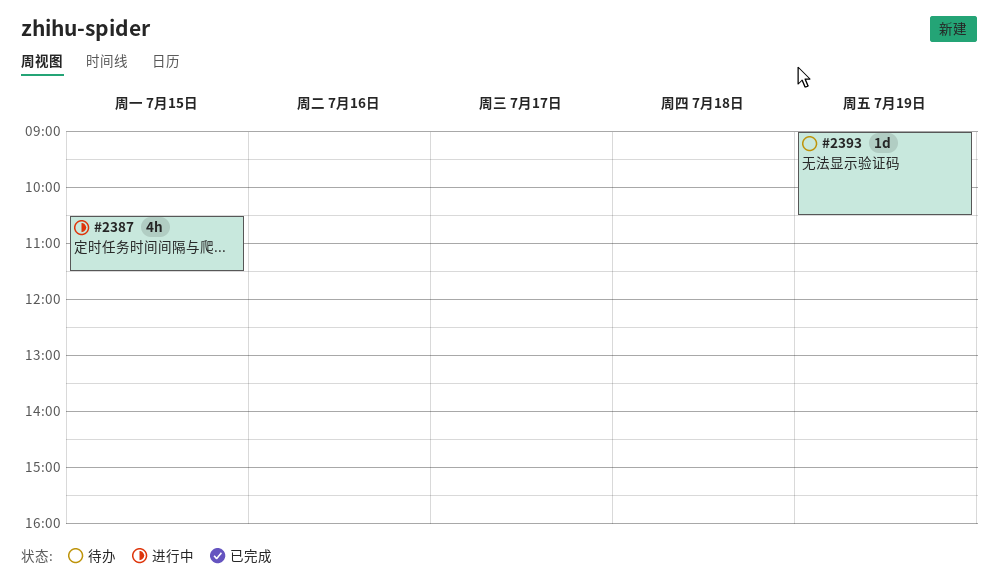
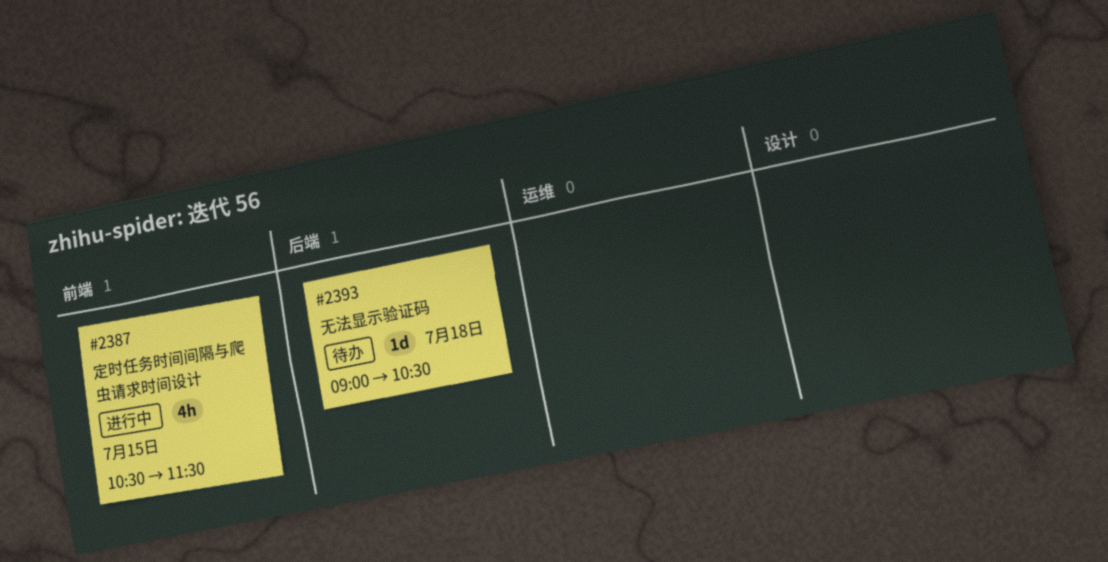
#2393, day: Jul 19 -> Jul 18

